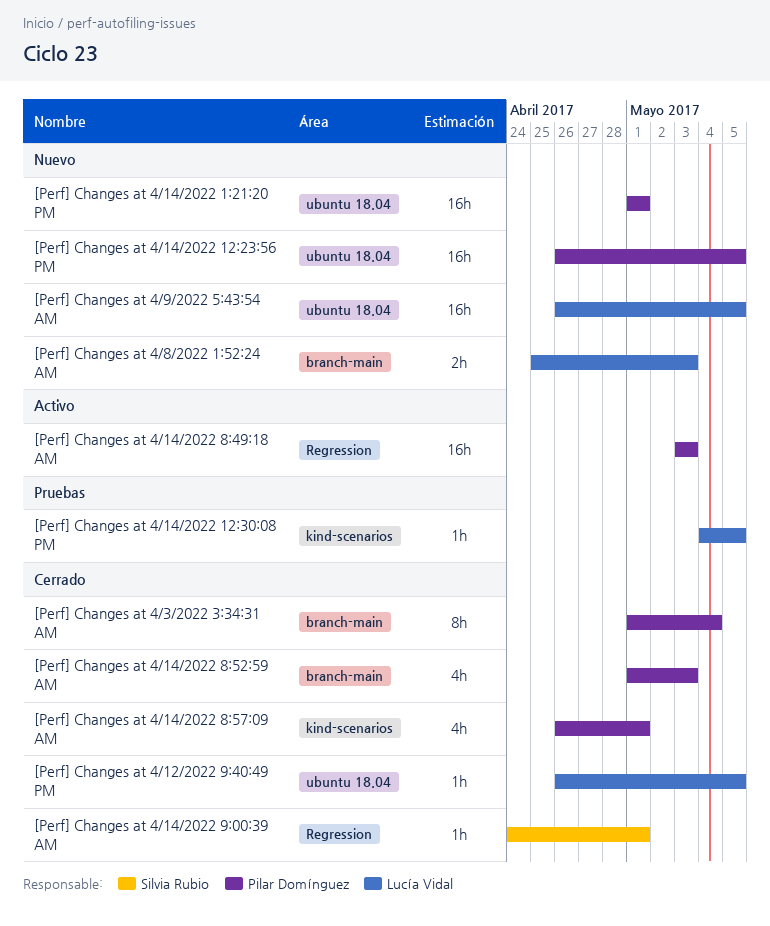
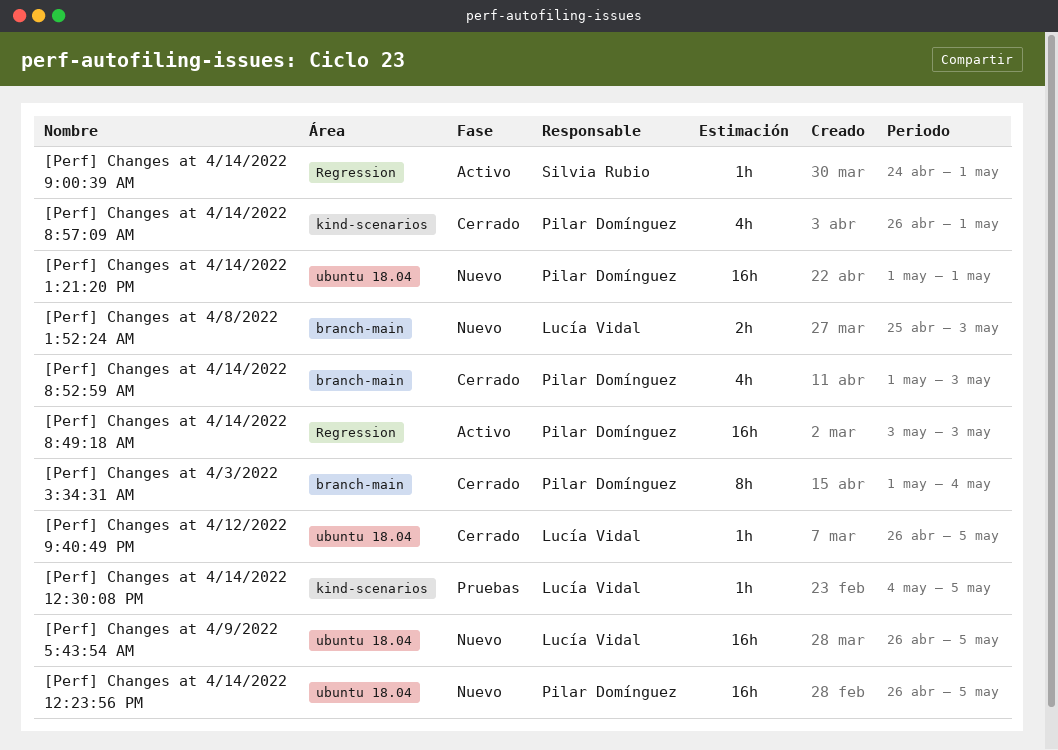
[Perf] Changes at 4/14/2022 9:00:39 AM, status: Cerrado -> Activo

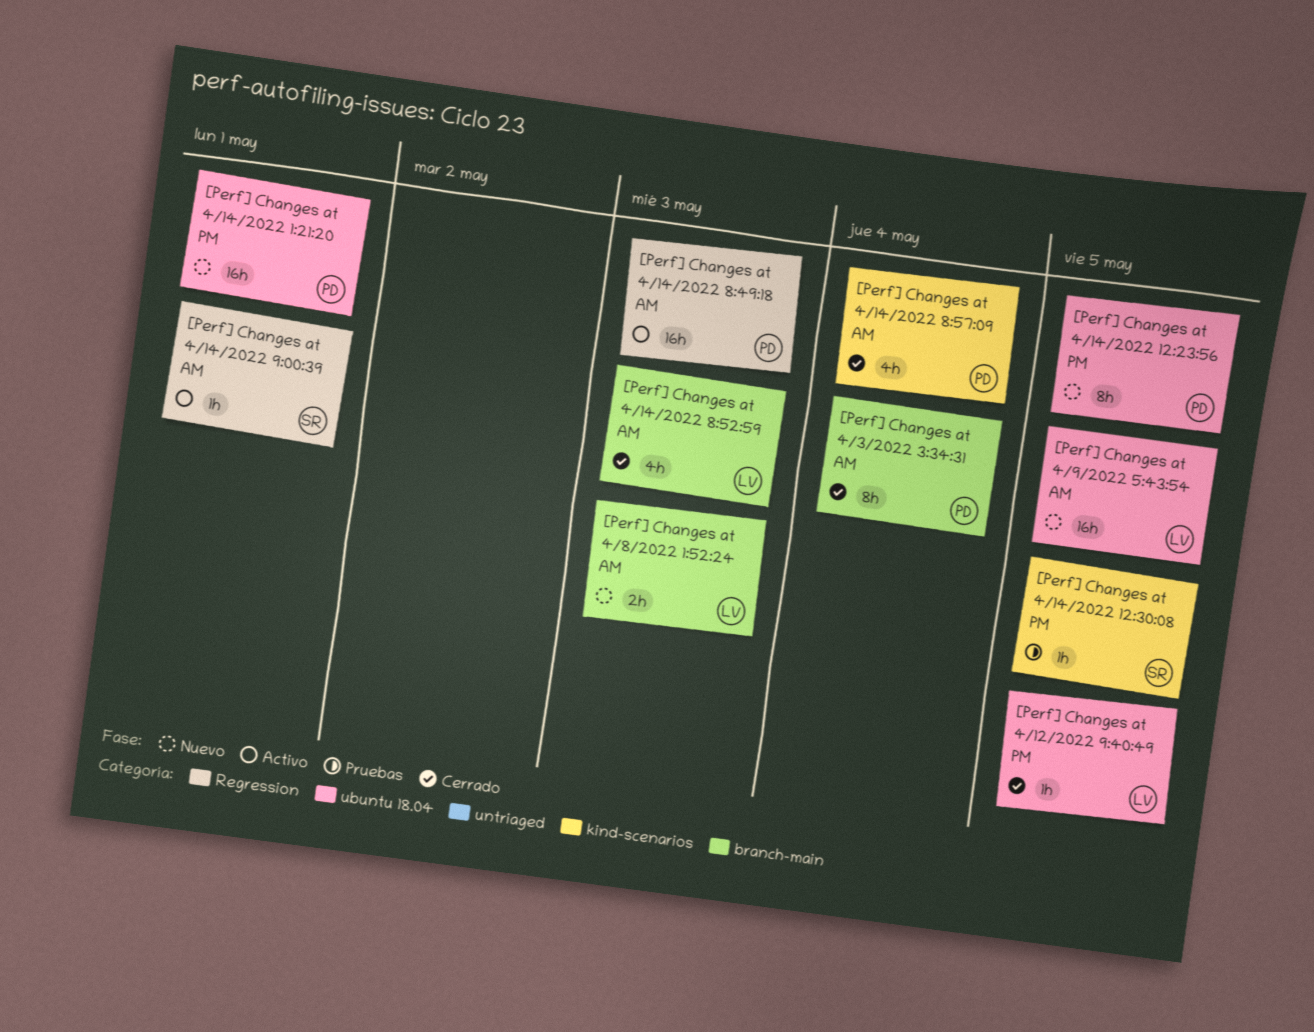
[Perf] Changes at 4/14/2022 12:23:56 PM, estimate: 16h -> 8h
[Perf] Changes at 4/14/2022 12:30:08 PM, owner: Lucía Vidal -> Silvia Rubio
[Perf] Changes at 4/14/2022 8:52:59 AM, owner: Pilar Domínguez -> Lucía Vidal
[Perf] Changes at 4/14/2022 8:57:09 AM, due: May 1 -> May 4

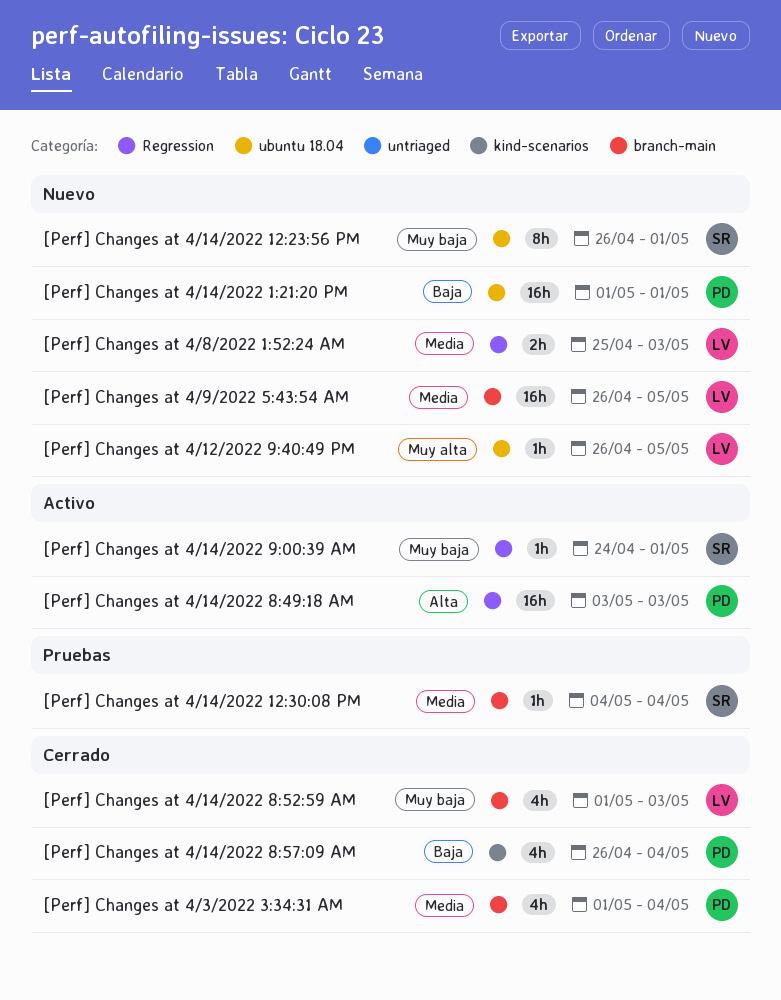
[Perf] Changes at 4/12/2022 9:40:49 PM, status: Cerrado -> Nuevo
[Perf] Changes at 4/14/2022 12:23:56 PM, owner: PD -> SR
[Perf] Changes at 4/14/2022 12:23:56 PM, due: May 5 -> May 1
[Perf] Changes at 4/14/2022 12:30:08 PM, label: kind-scenarios -> branch-main
[Perf] Changes at 4/14/2022 12:30:08 PM, due: May 5 -> May 4
[Perf] Changes at 4/3/2022 3:34:31 AM, estimate: 8h -> 4h
[Perf] Changes at 4/8/2022 1:52:24 AM, label: branch-main -> Regression
[Perf] Changes at 4/9/2022 5:43:54 AM, label: ubuntu 18.04 -> branch-main

